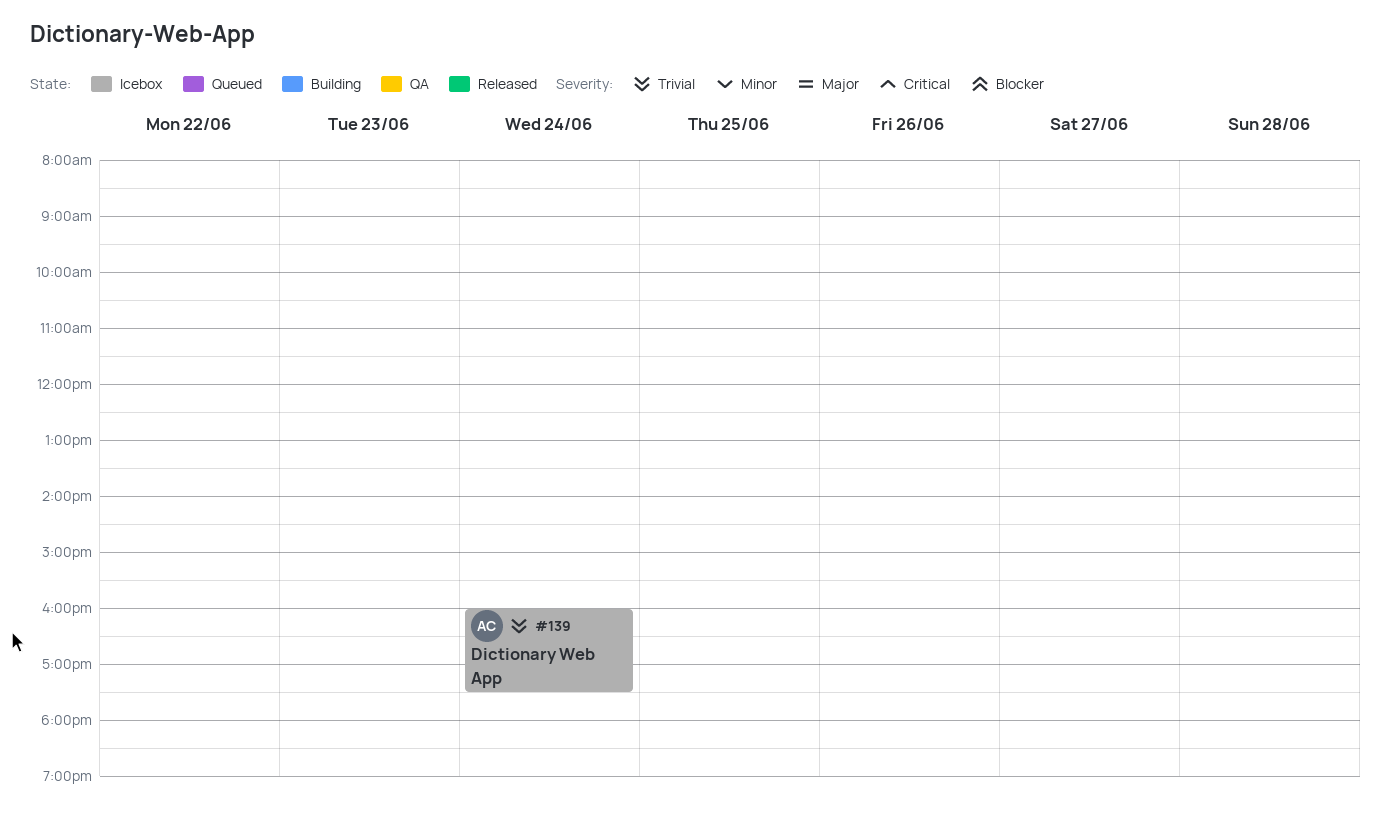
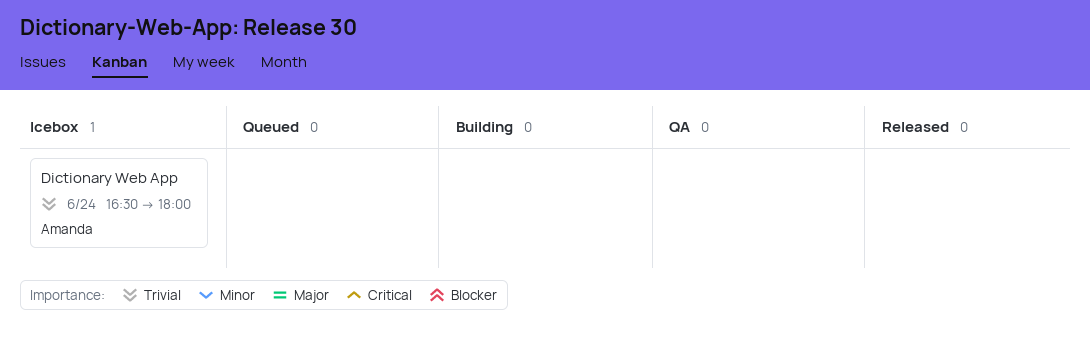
Dictionary Web App, begins: 16:00 -> 16:30
Dictionary Web App, ends: 17:30 -> 18:00

